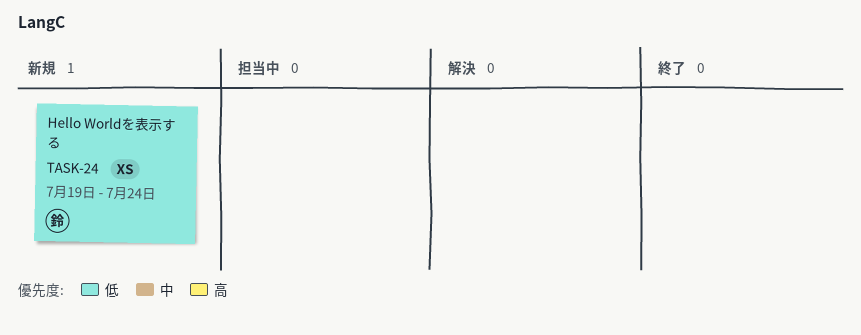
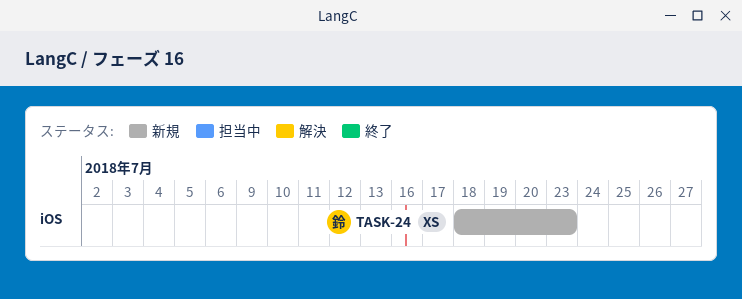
TASK-24, start: Jul 19 -> Jul 18
TASK-24, due: Jul 24 -> Jul 23

